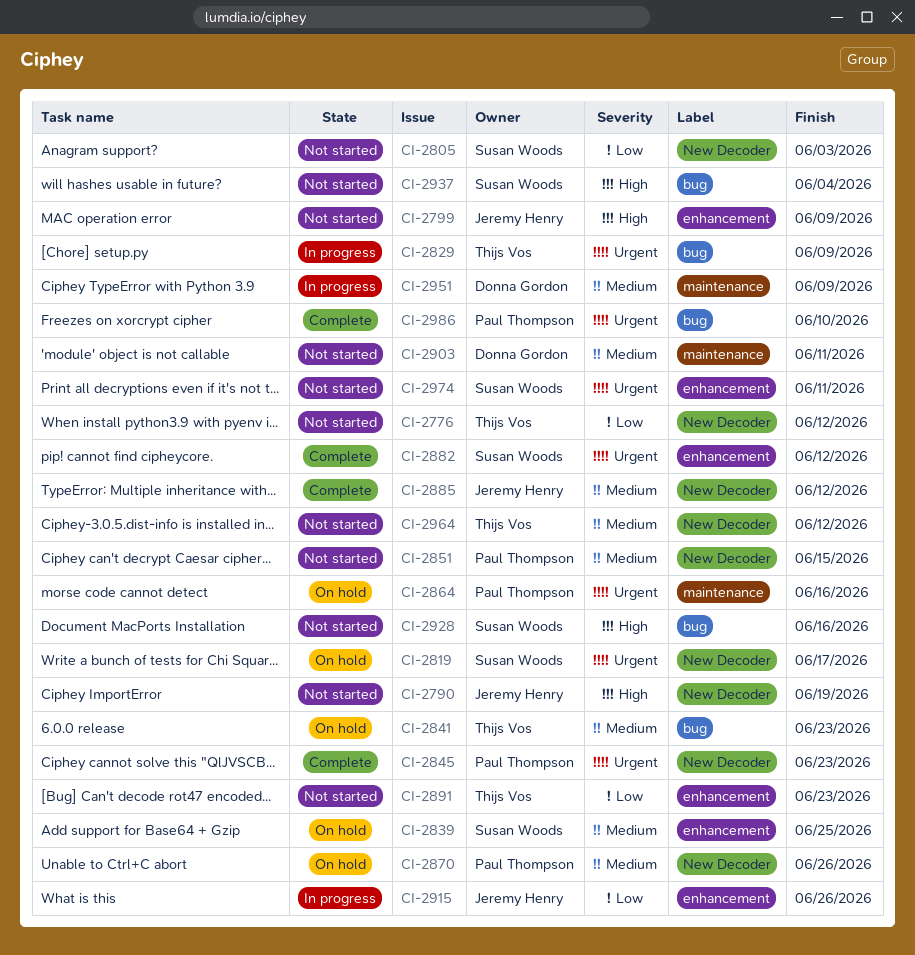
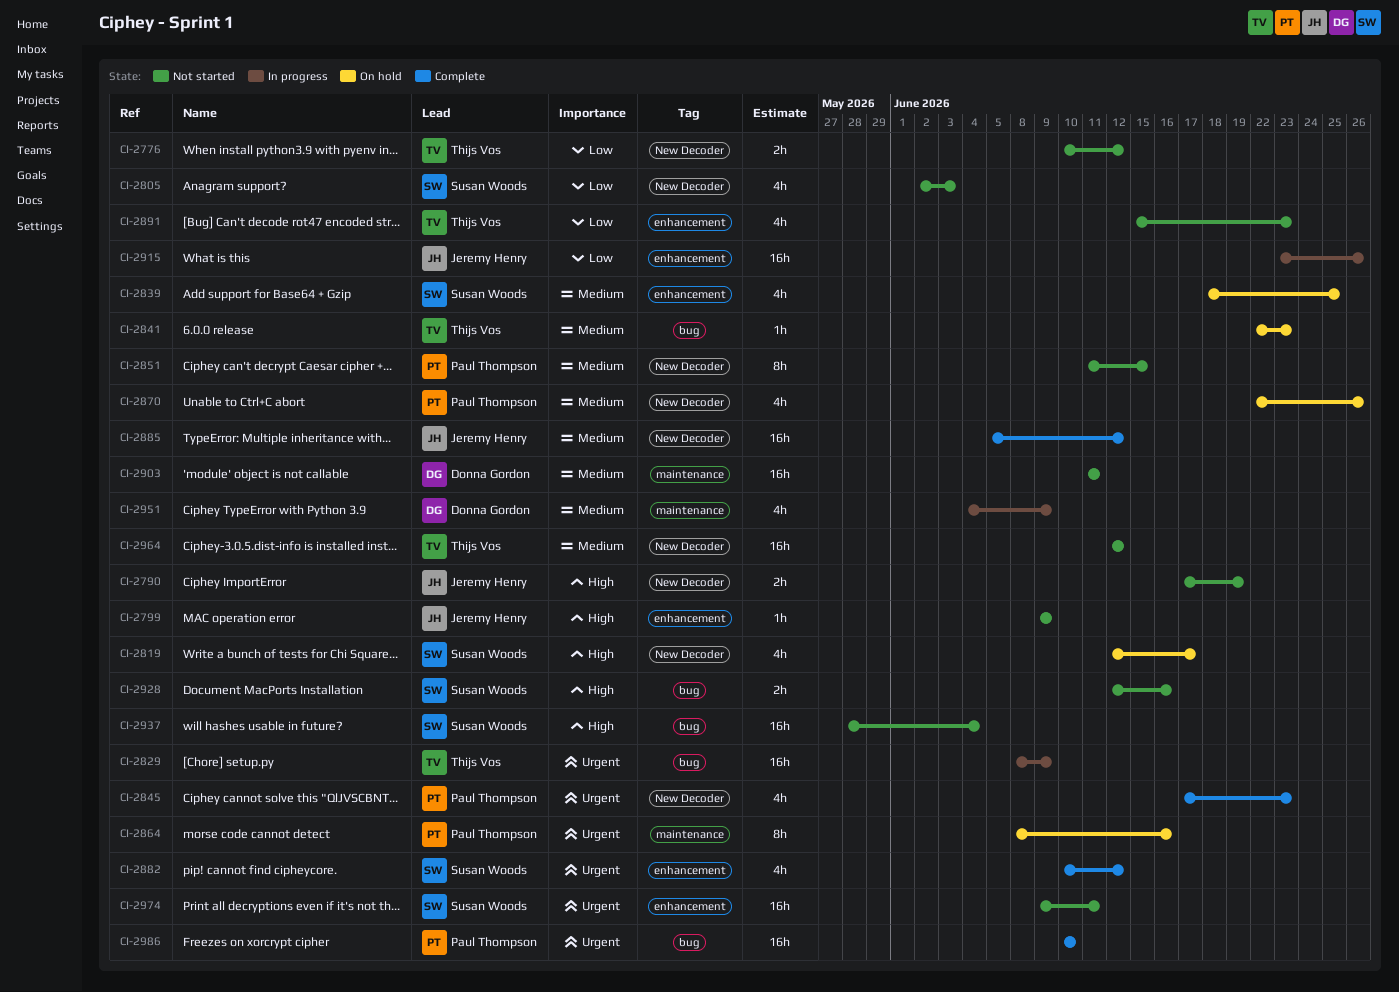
CI-2819, priority: Urgent -> High

